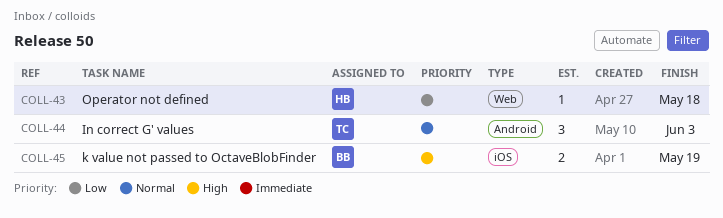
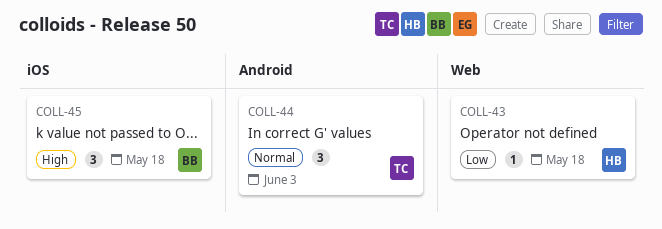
COLL-45, estimate: 2 -> 3
COLL-45, due: May 19 -> May 18

